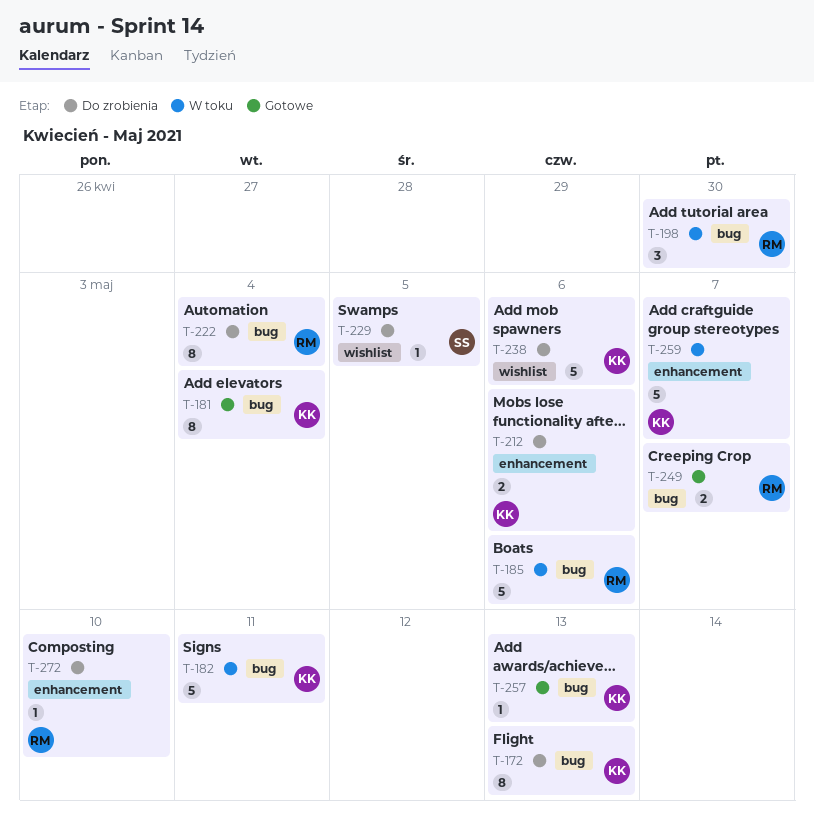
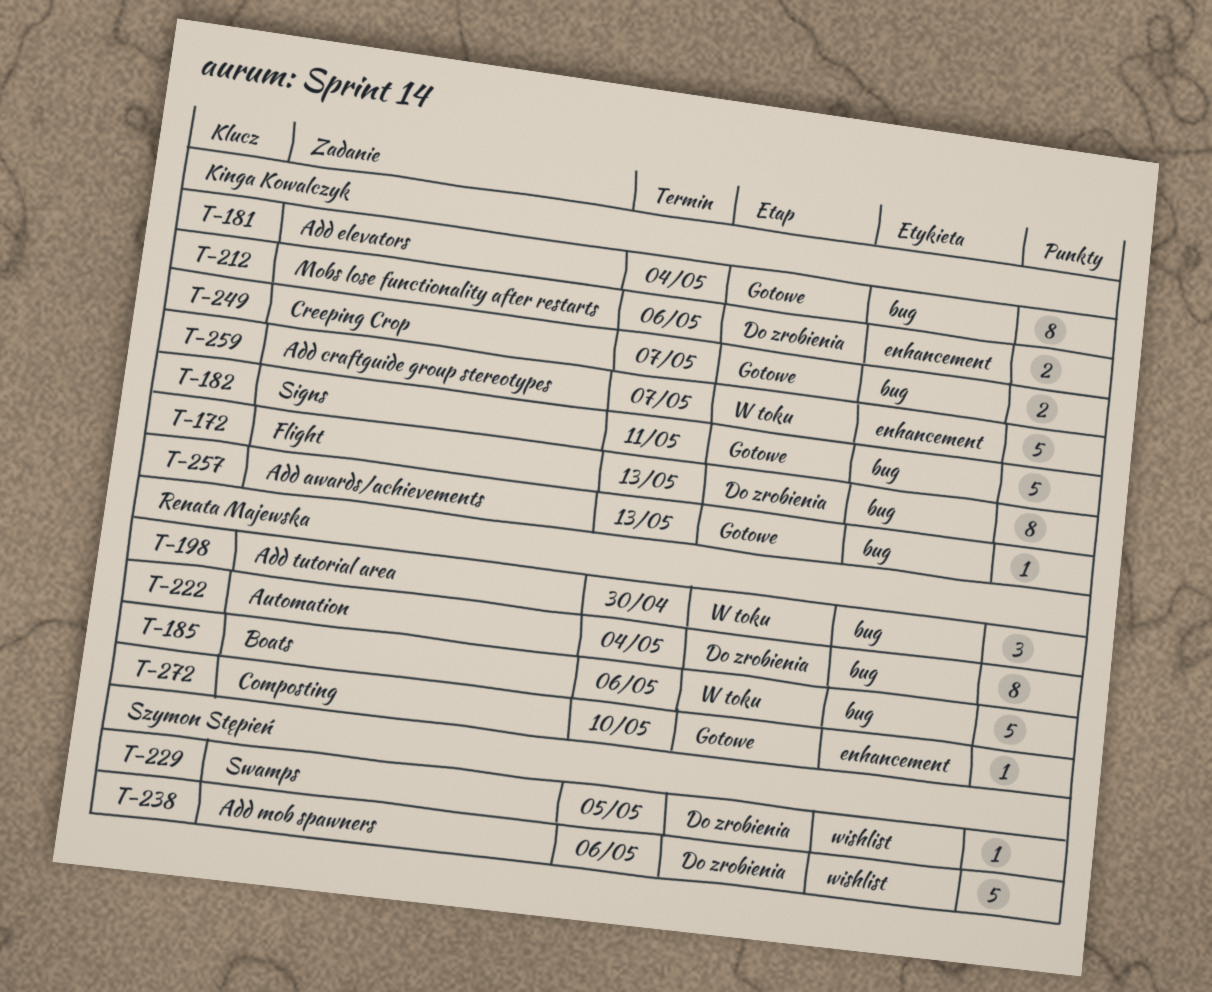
T-182, status: W toku -> Gotowe
T-238, owner: Kinga Kowalczyk -> Szymon Stępień
T-249, owner: Renata Majewska -> Kinga Kowalczyk
T-272, status: Do zrobienia -> Gotowe

